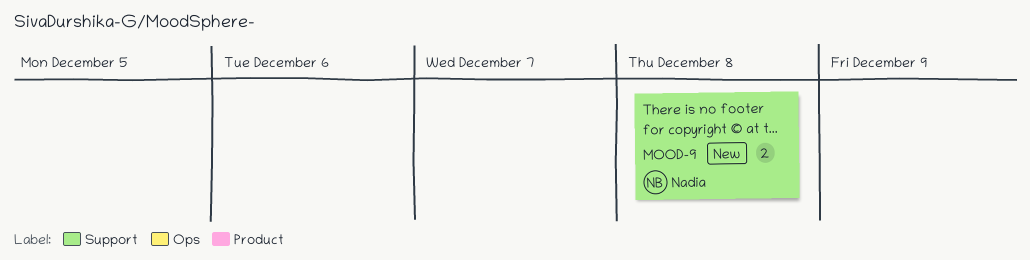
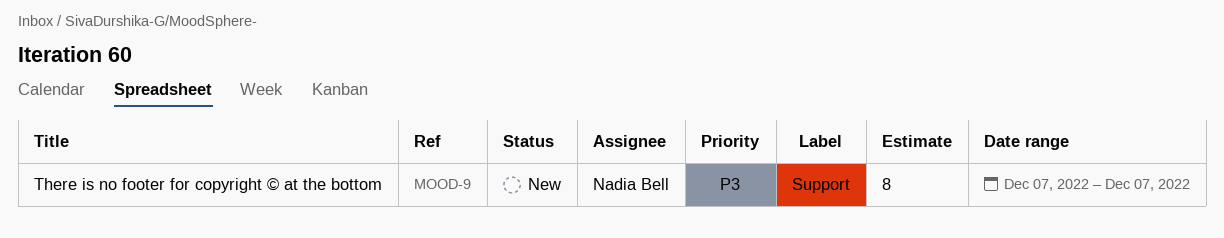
MOOD-9, estimate: 2 -> 8
MOOD-9, due: Dec 8 -> Dec 7

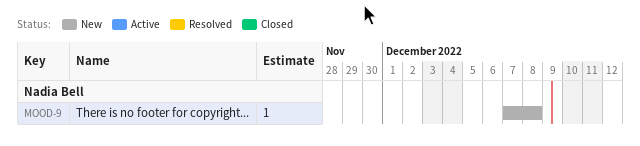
MOOD-9, estimate: 8 -> 1
MOOD-9, due: Dec 7 -> Dec 8

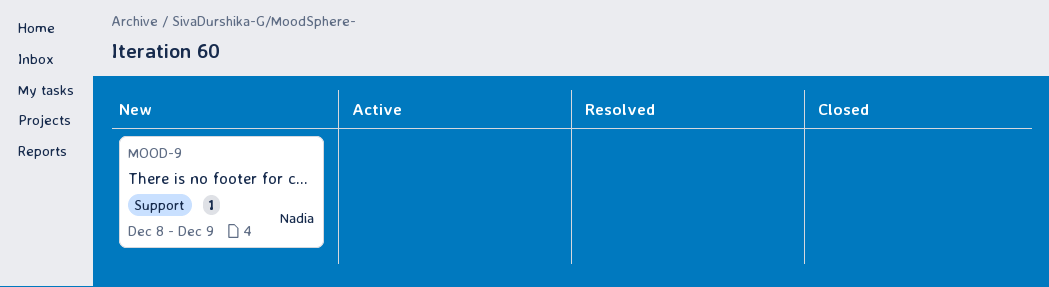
MOOD-9, start: Dec 7 -> Dec 8
MOOD-9, due: Dec 8 -> Dec 9

